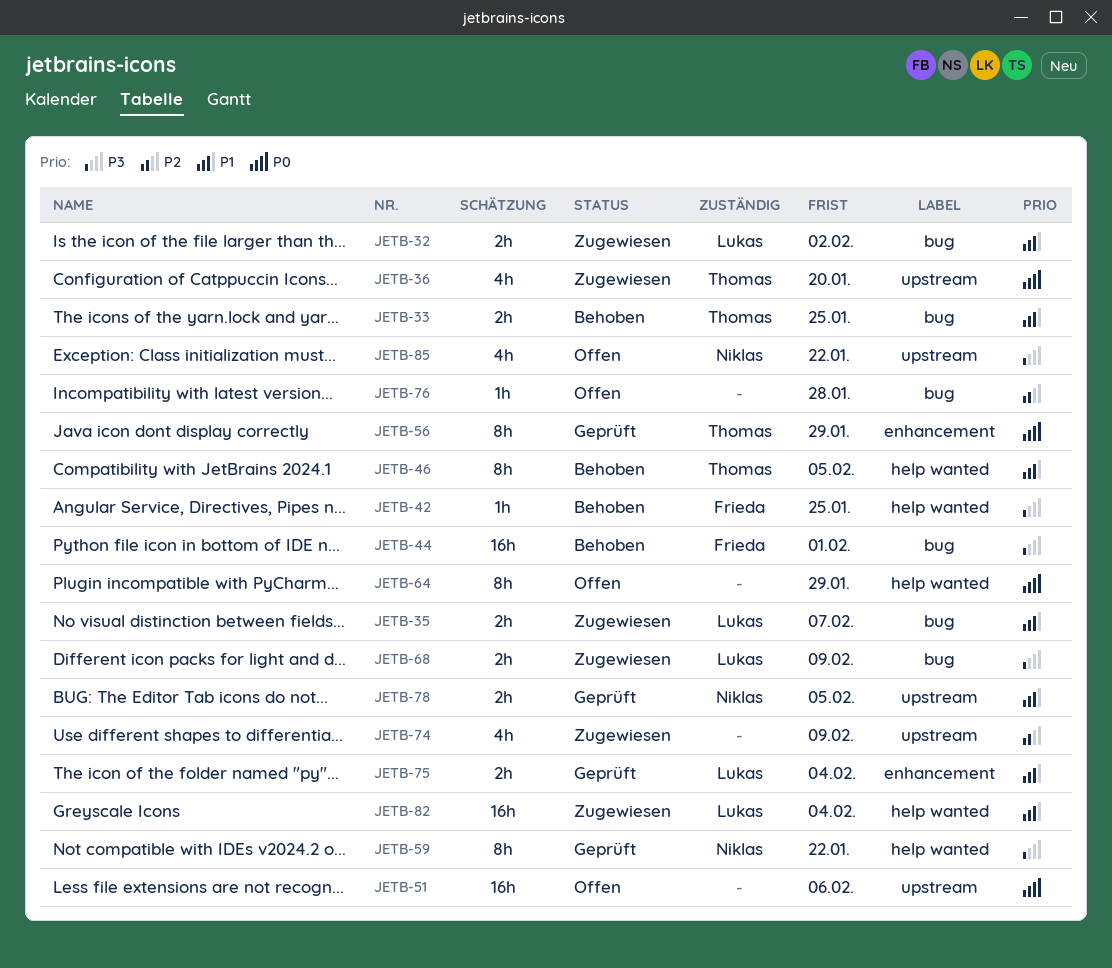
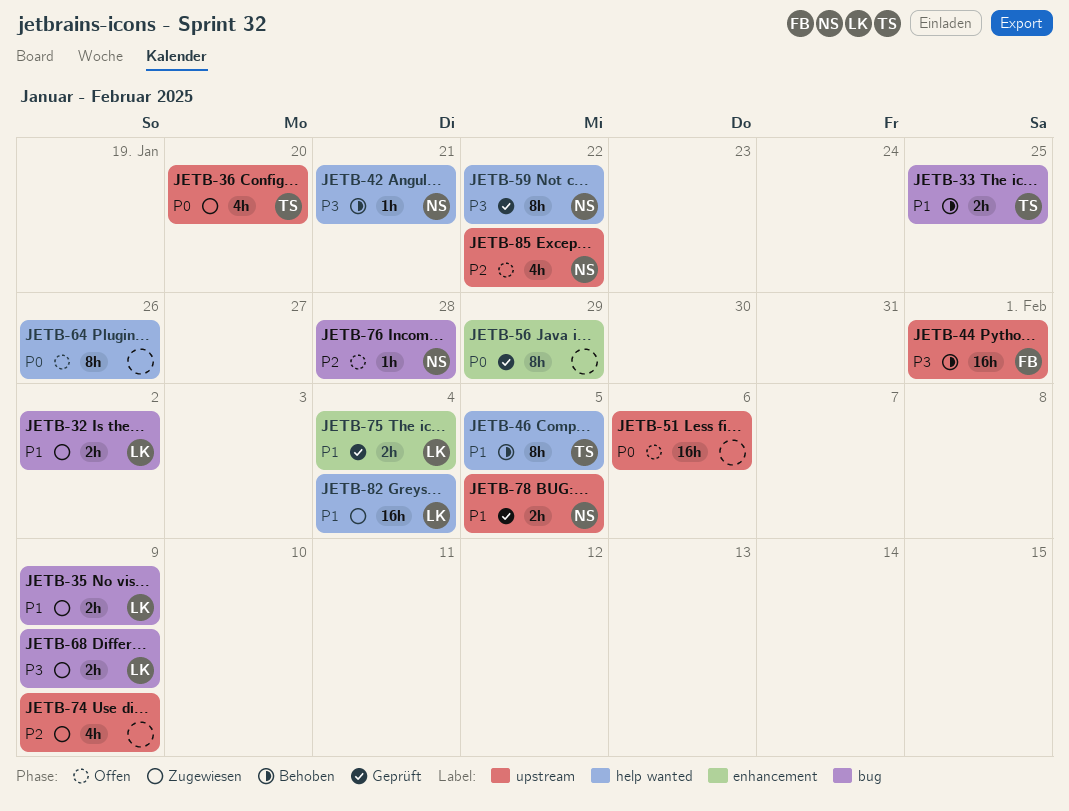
JETB-35, due: Feb 7 -> Feb 9
JETB-42, owner: Frieda -> Niklas
JETB-42, due: Jan 25 -> Jan 21
JETB-44, label: bug -> upstream
JETB-56, owner: Thomas -> none
JETB-64, due: Jan 29 -> Jan 26
JETB-76, owner: none -> Niklas
JETB-85, priority: P3 -> P2

